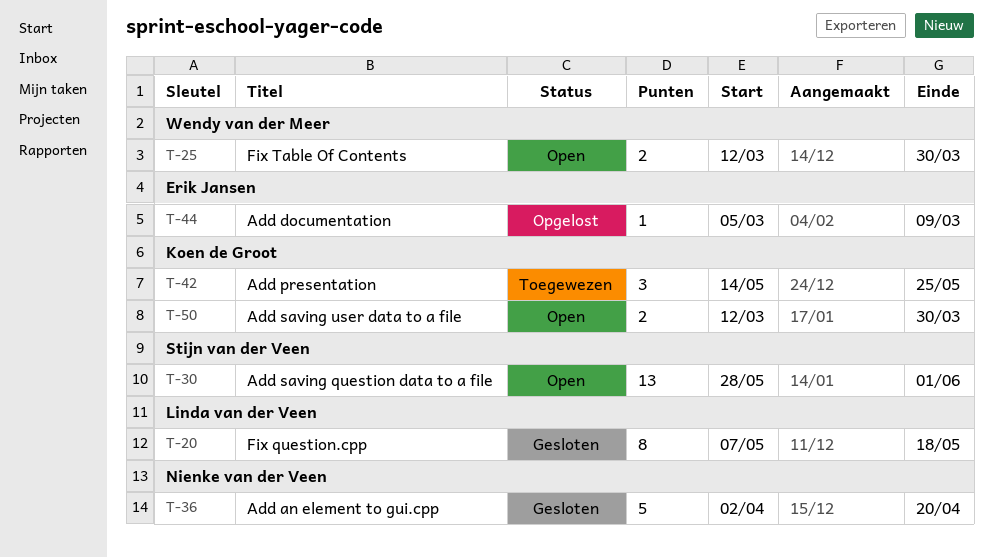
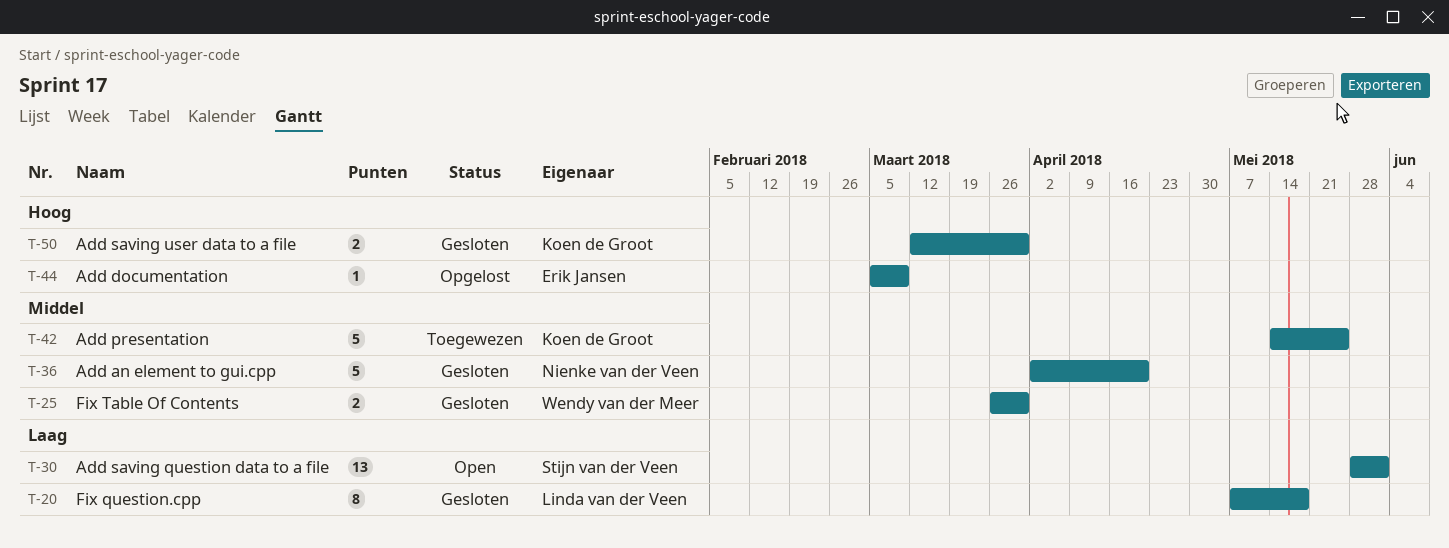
T-25, status: Open -> Gesloten
T-25, start: Mar 12 -> Mar 26
T-42, estimate: 3 -> 5
T-50, status: Open -> Gesloten

